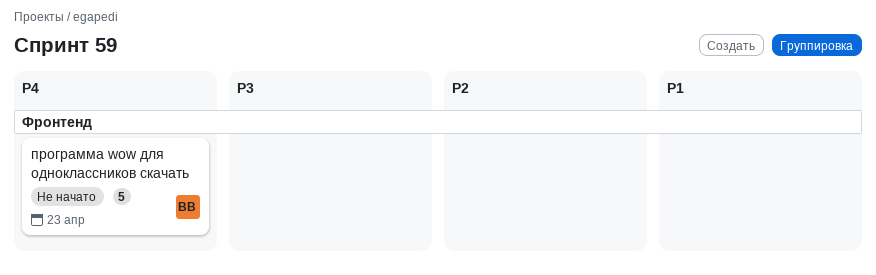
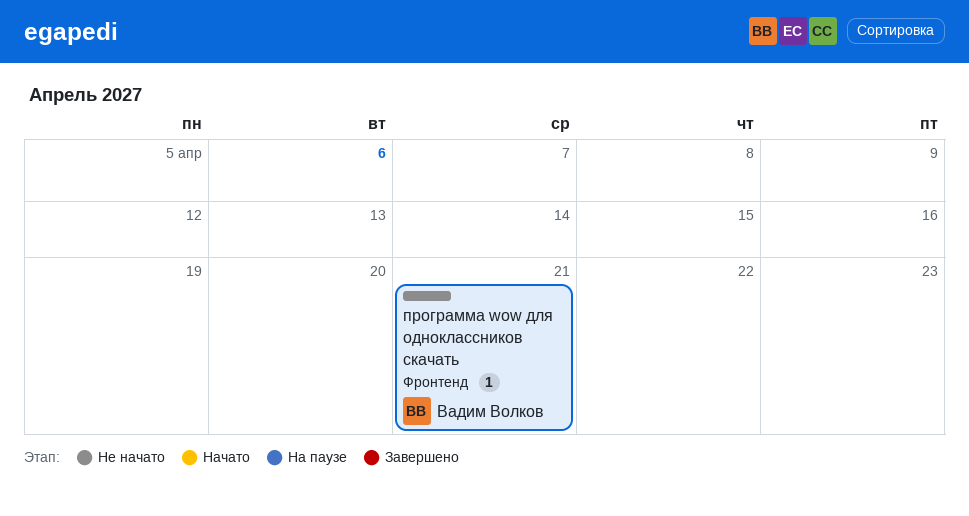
программа wow для одноклассников скачать, estimate: 5 -> 1
программа wow для одноклассников скачать, due: Apr 23 -> Apr 21

